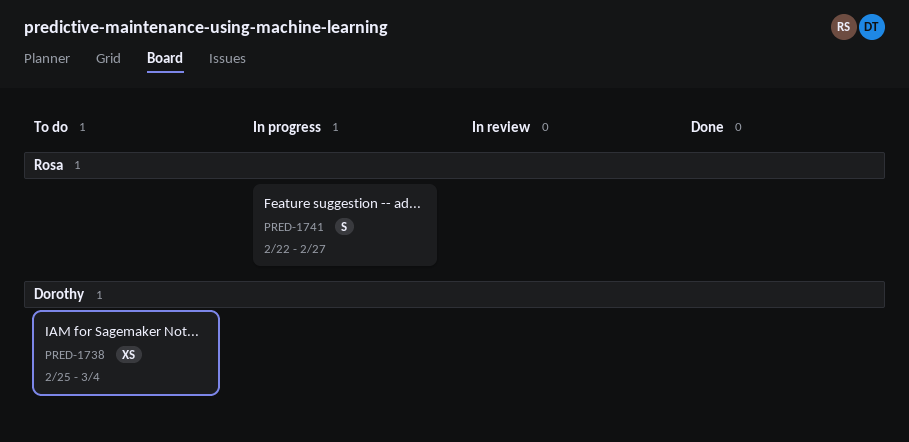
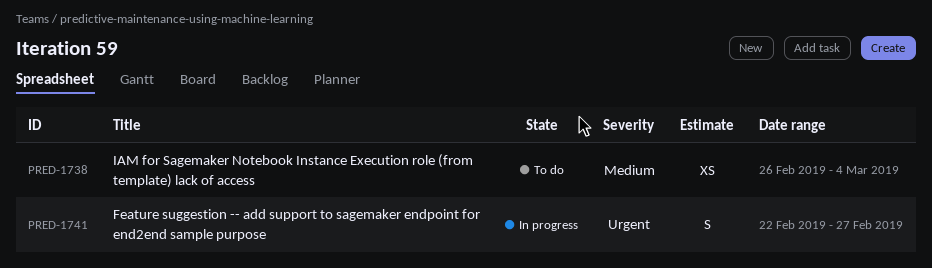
PRED-1738, start: Feb 25 -> Feb 26

